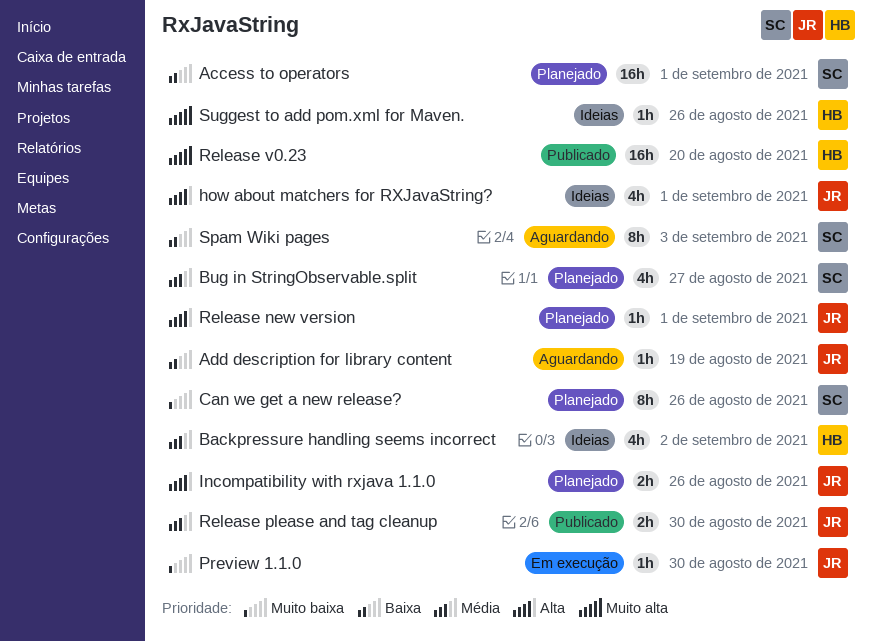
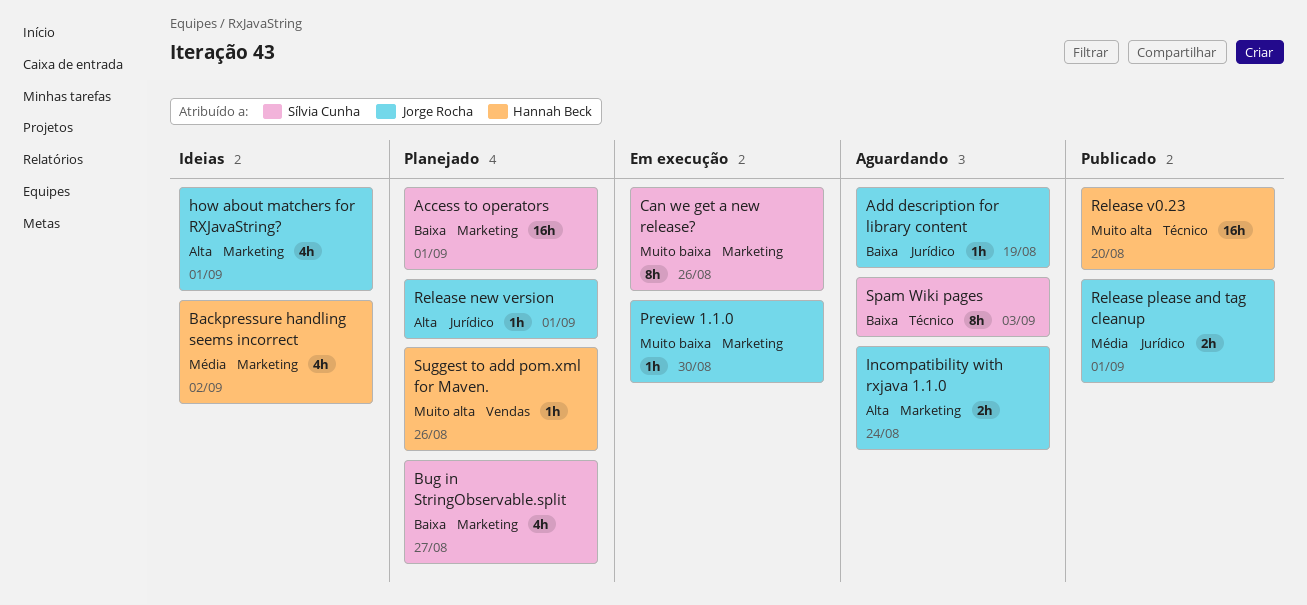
Bug in StringObservable.split, priority: Média -> Baixa
Can we get a new release?, status: Planejado -> Em execução
Incompatibility with rxjava 1.1.0, status: Planejado -> Aguardando
Incompatibility with rxjava 1.1.0, due: Aug 26 -> Aug 24
Release please and tag cleanup, due: Aug 30 -> Sep 1
Suggest to add pom.xml for Maven., status: Ideias -> Planejado

